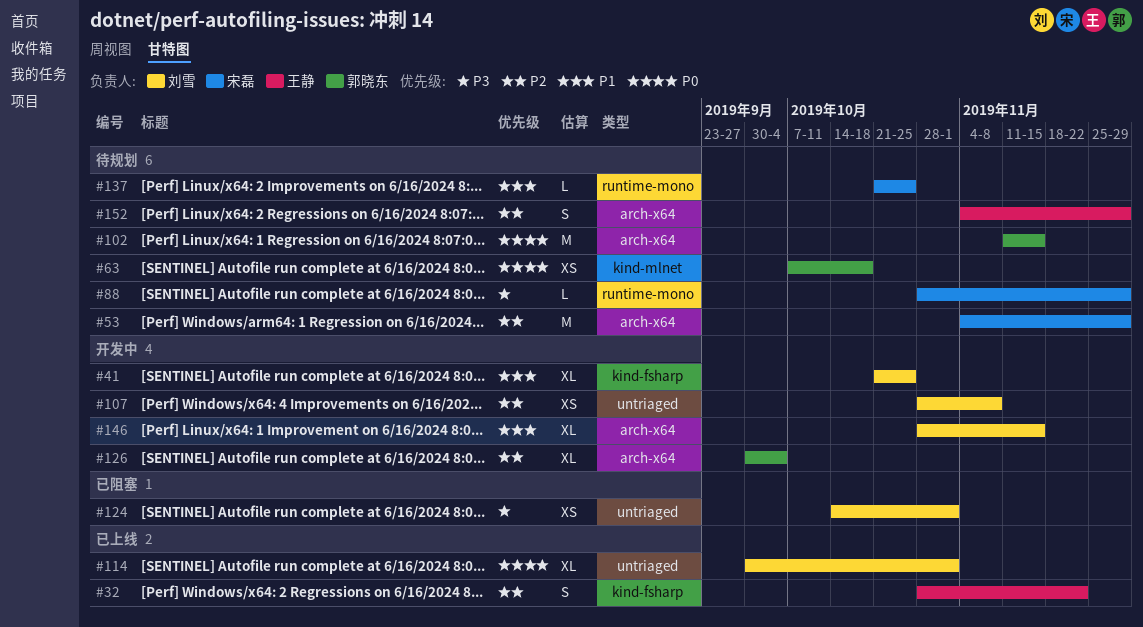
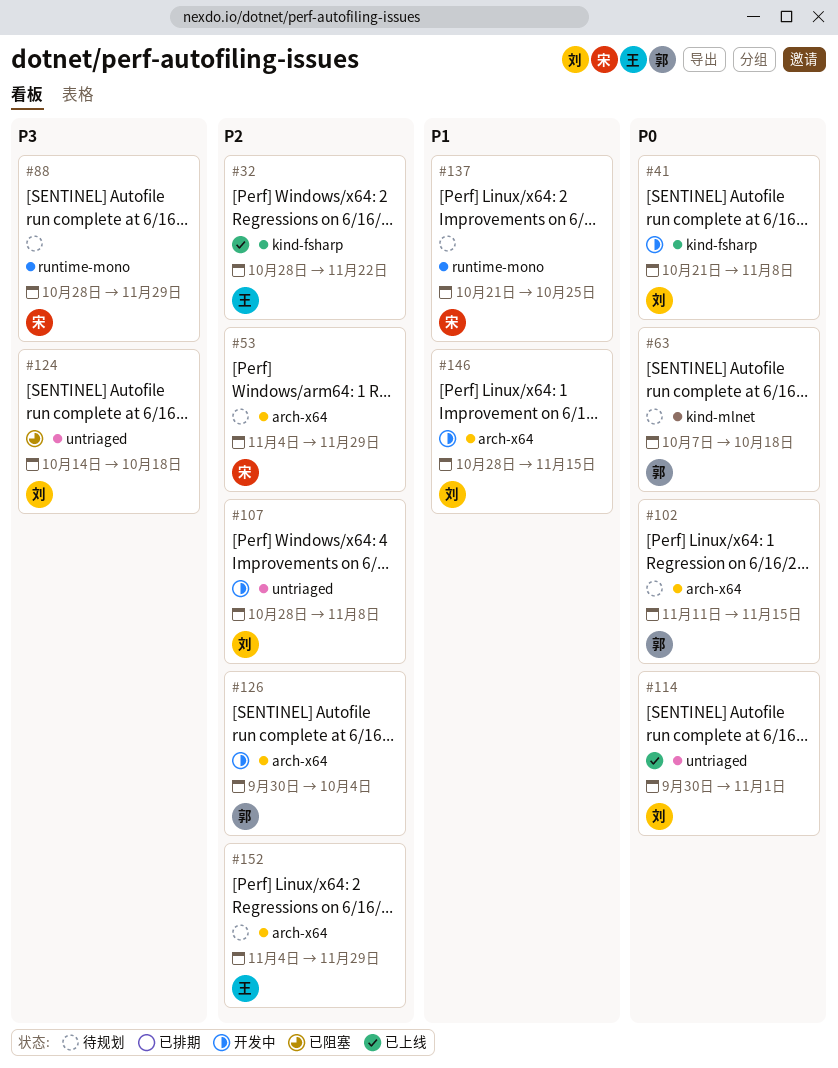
#41, priority: P1 -> P0
#41, due: Oct 25 -> Nov 8
#124, due: Nov 1 -> Oct 18

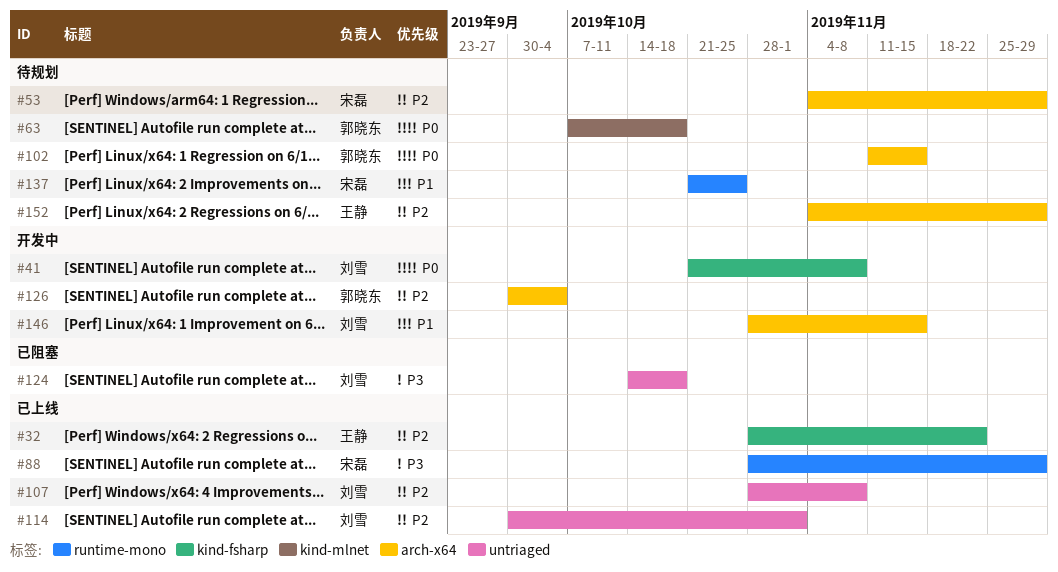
#88, status: 待规划 -> 已上线
#107, status: 开发中 -> 已上线
#114, priority: P0 -> P2

